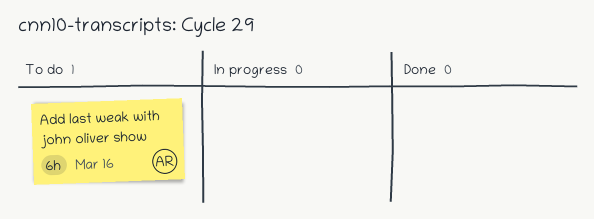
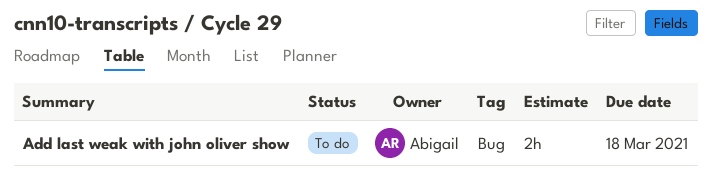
Add last weak with john oliver show, estimate: 6h -> 2h
Add last weak with john oliver show, due: Mar 16 -> Mar 18

